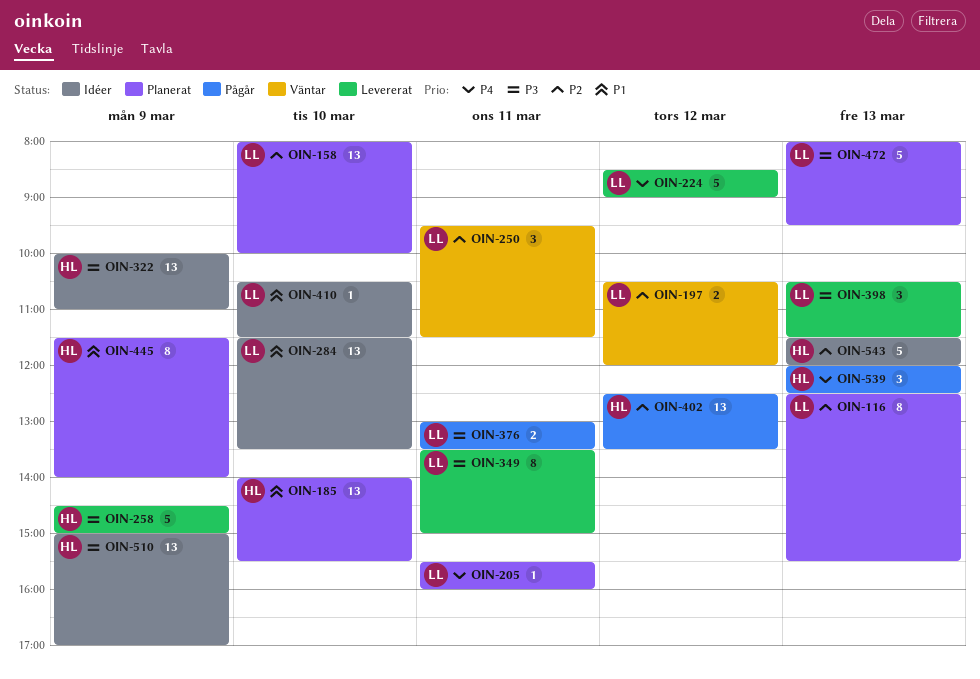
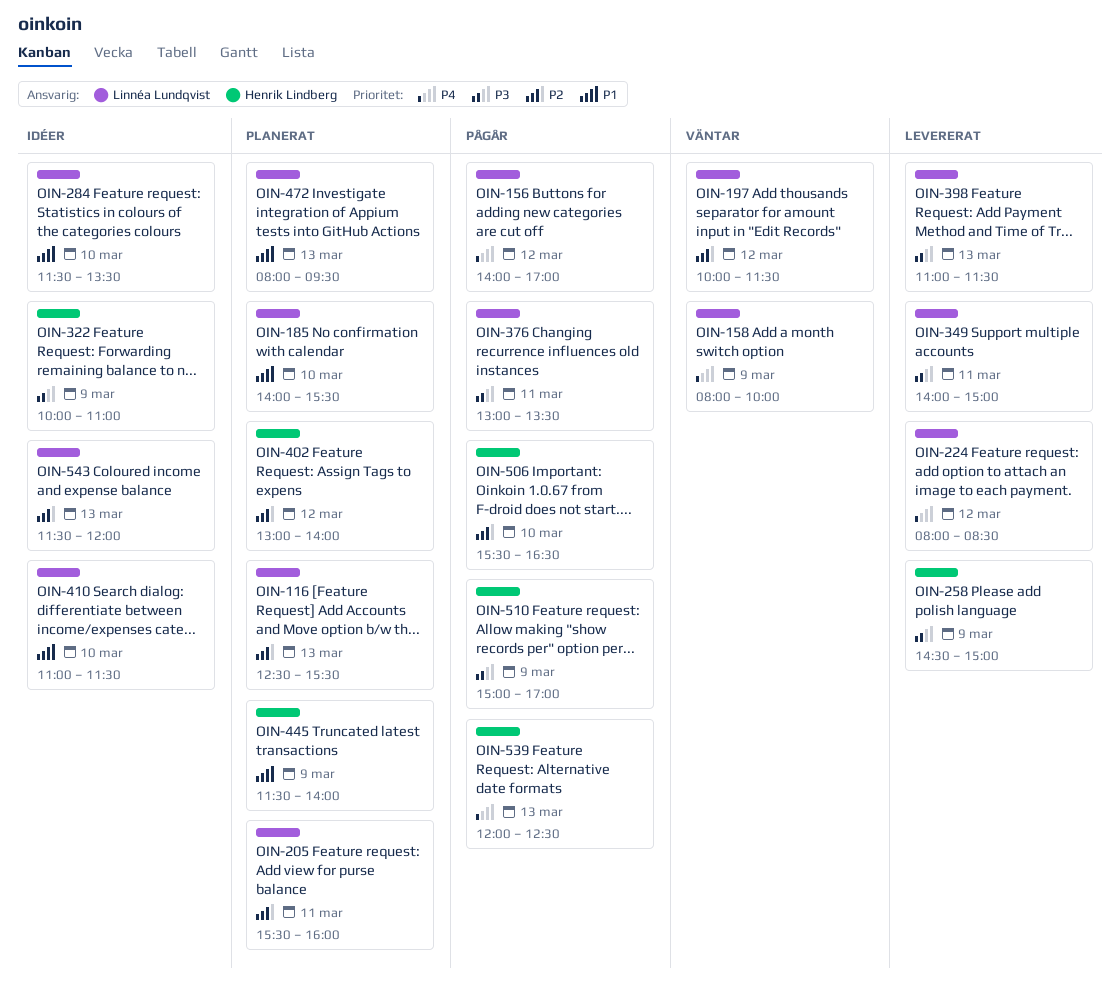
OIN-156: none -> present
OIN-158, status: Planerat -> Väntar
OIN-158, priority: P2 -> P4
OIN-158, day: Mar 10 -> Mar 9
OIN-185, owner: Henrik Lindberg -> Linnéa Lundqvist
OIN-197, begins: 10:30 -> 10:00
OIN-197, ends: 12:00 -> 11:30
OIN-205, priority: P4 -> P2
OIN-224, begins: 08:30 -> 08:00
OIN-224, ends: 09:00 -> 08:30
OIN-250: present -> none
OIN-349, begins: 13:30 -> 14:00
OIN-398, begins: 10:30 -> 11:00
OIN-402, status: Pågår -> Planerat
OIN-402, begins: 12:30 -> 13:00
OIN-402, ends: 13:30 -> 14:00
OIN-410, begins: 10:30 -> 11:00
OIN-472, priority: P3 -> P1
OIN-506: none -> present
OIN-510, status: Idéer -> Pågår
OIN-543, owner: Henrik Lindberg -> Linnéa Lundqvist

